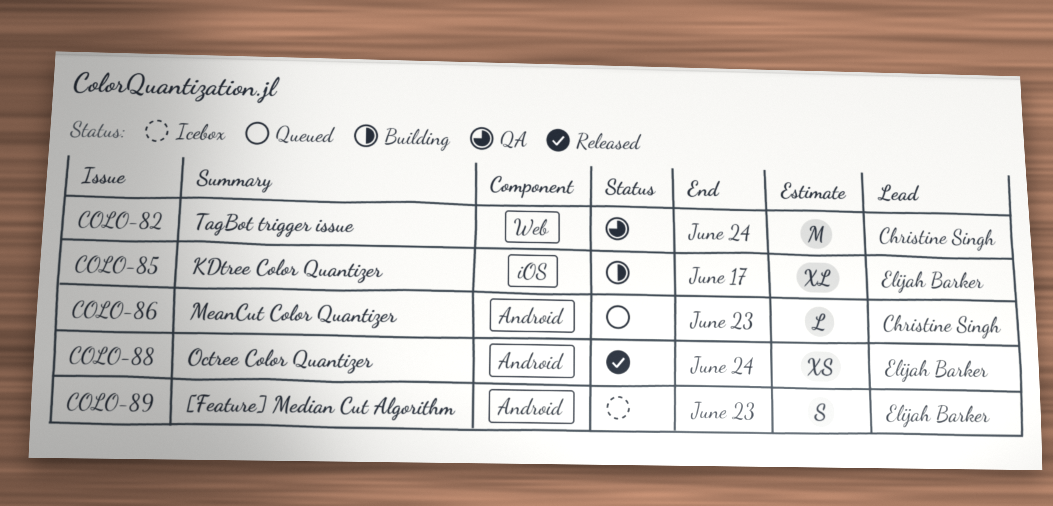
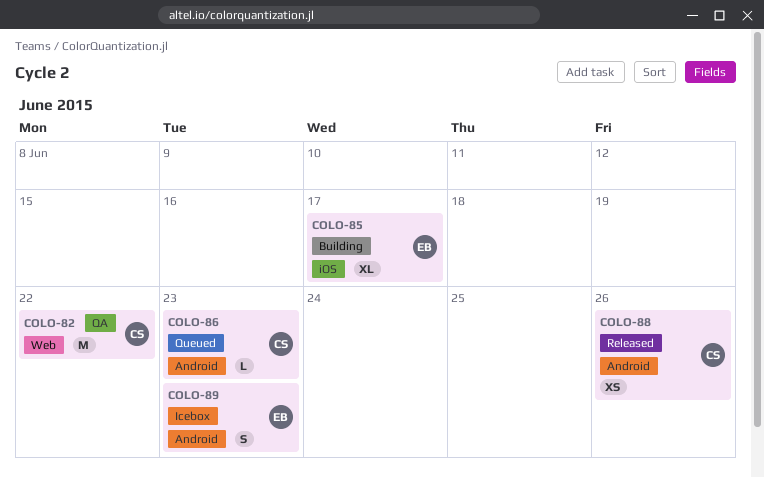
COLO-82, due: Jun 24 -> Jun 22
COLO-88, owner: Elijah Barker -> Christine Singh
COLO-88, due: Jun 24 -> Jun 26

